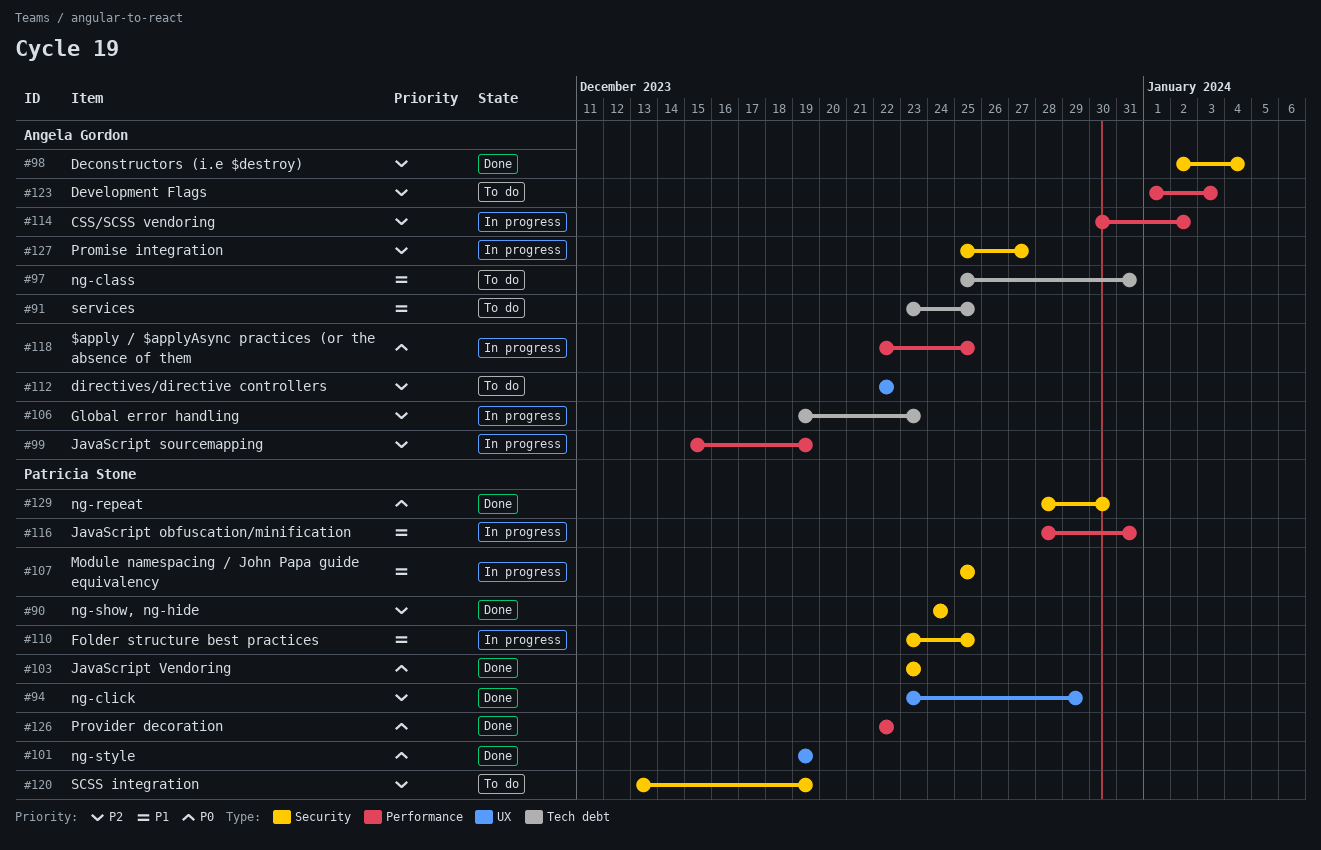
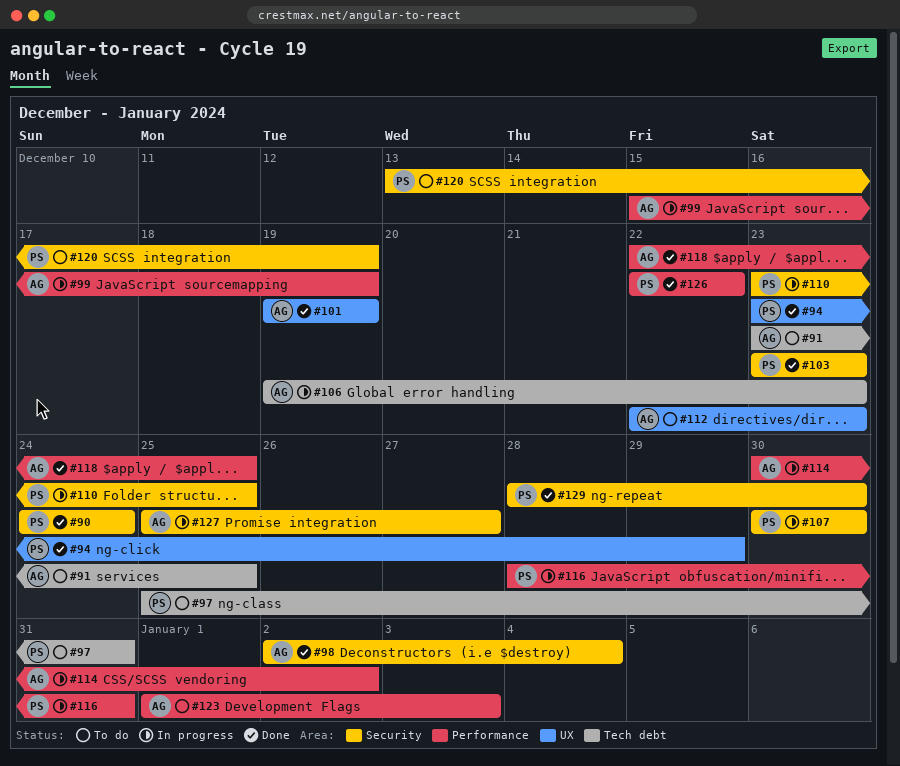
#97, owner: Angela Gordon -> Patricia Stone
#101, owner: Patricia Stone -> Angela Gordon
#107, start: Dec 25 -> Dec 30
#107, due: Dec 25 -> Dec 30
#112, due: Dec 22 -> Dec 23
#118, status: In progress -> Done

